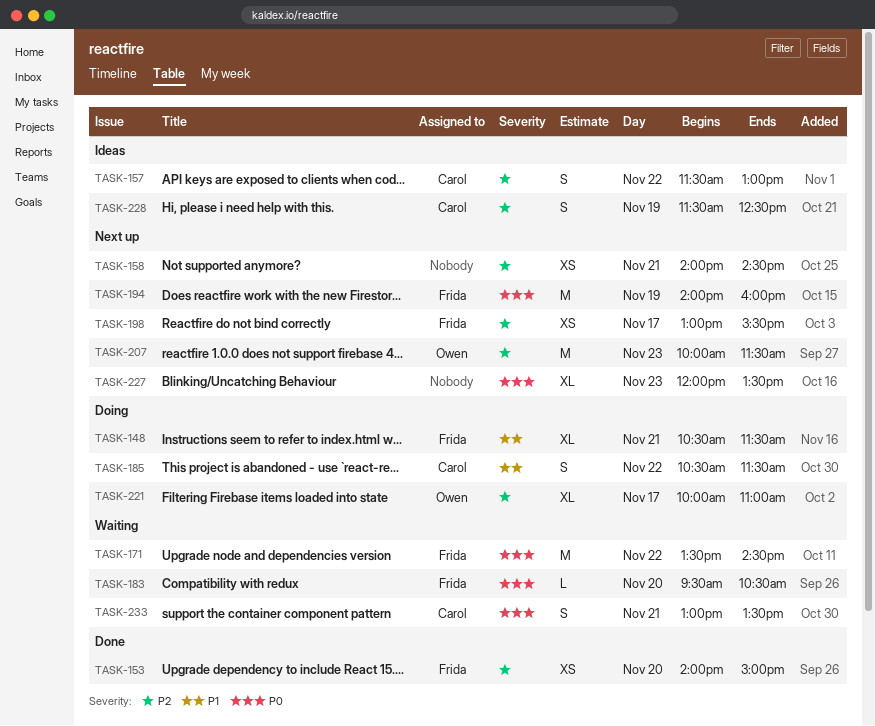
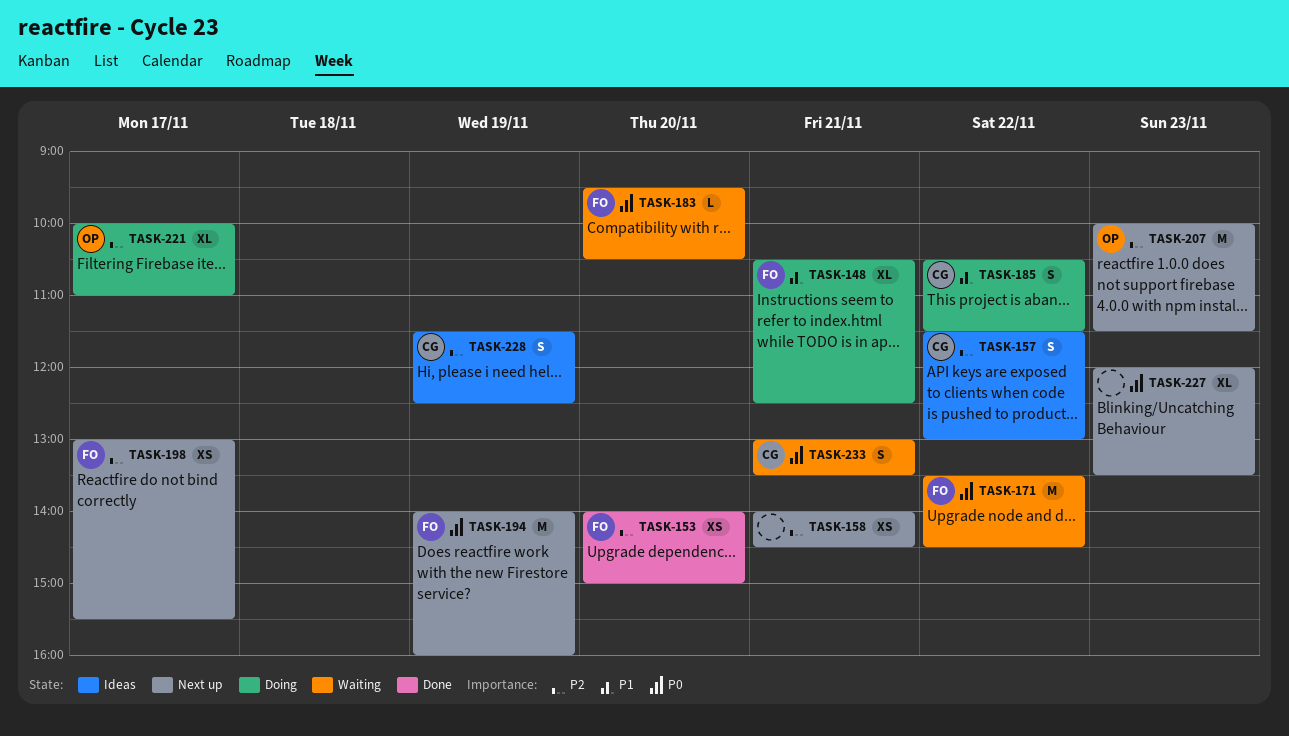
TASK-148, ends: 11:30 -> 12:30

